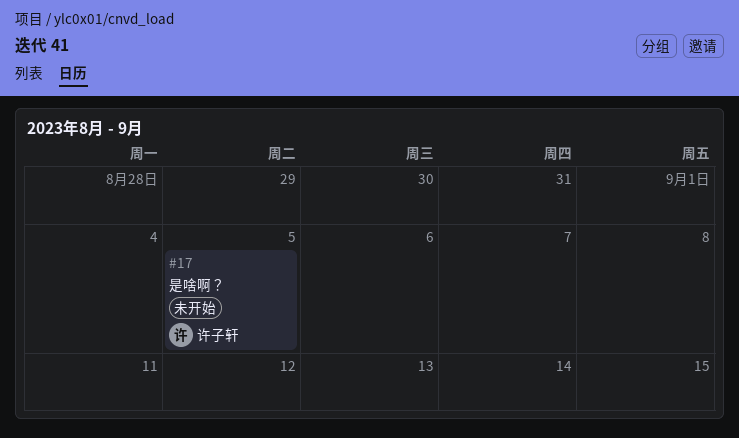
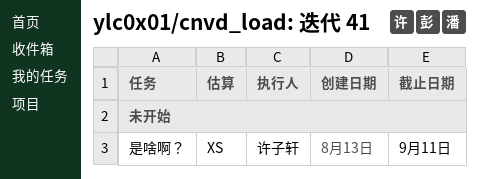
是啥啊？, due: Sep 5 -> Sep 11

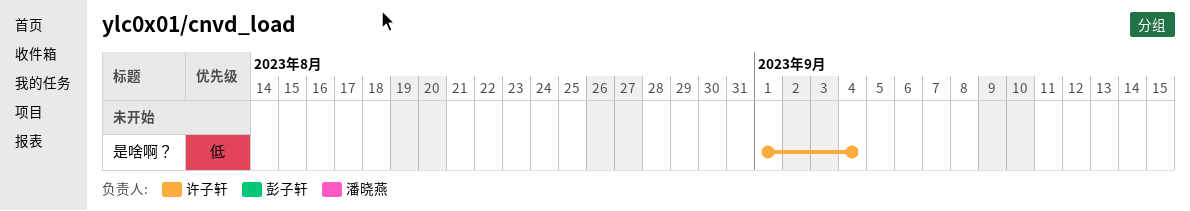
是啥啊？, due: Sep 11 -> Sep 4

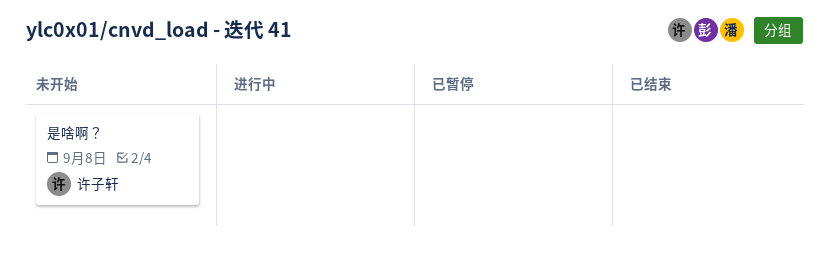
是啥啊？, due: Sep 4 -> Sep 8

